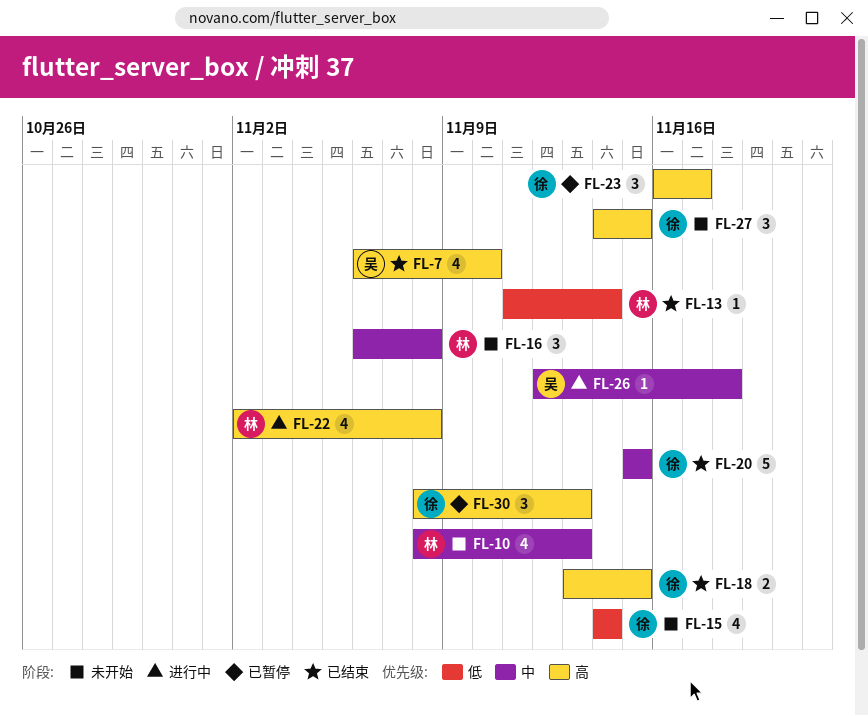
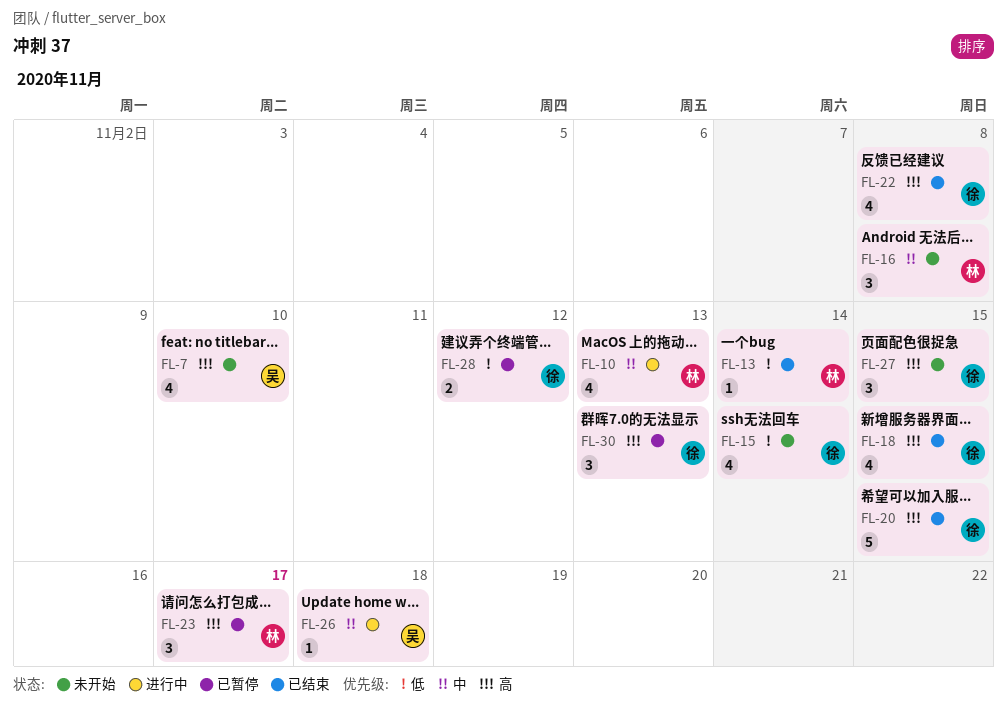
FL-7, status: 已结束 -> 未开始
FL-10, status: 未开始 -> 进行中
FL-18, estimate: 2 -> 4
FL-20, priority: 中 -> 高
FL-22, status: 进行中 -> 已结束
FL-22, owner: 林 -> 徐
FL-23, owner: 徐 -> 林
FL-28: none -> present

